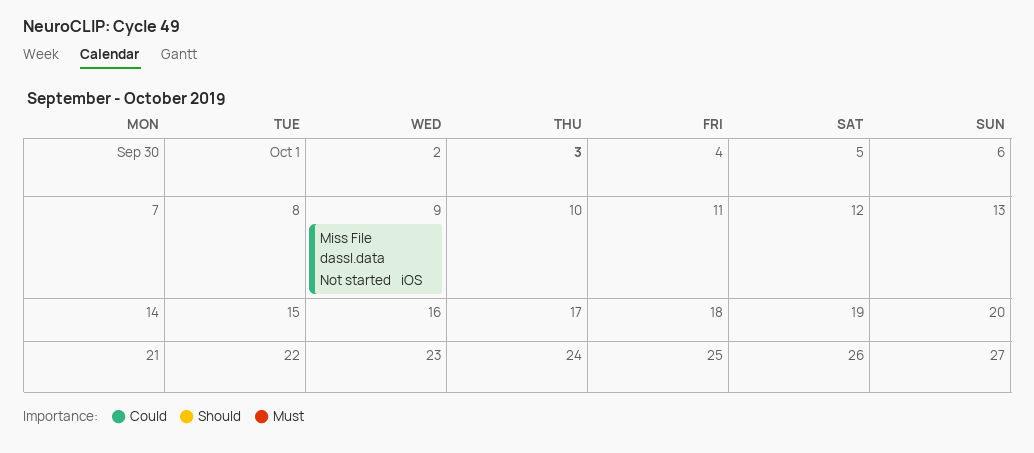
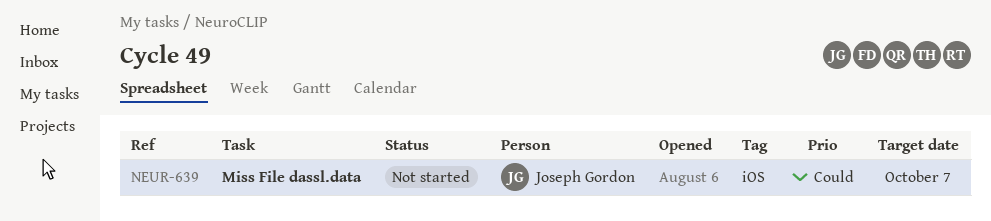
Miss File dassl.data, due: Oct 9 -> Oct 7

